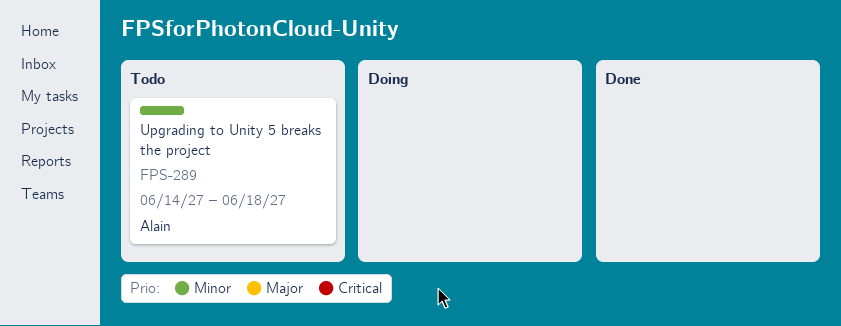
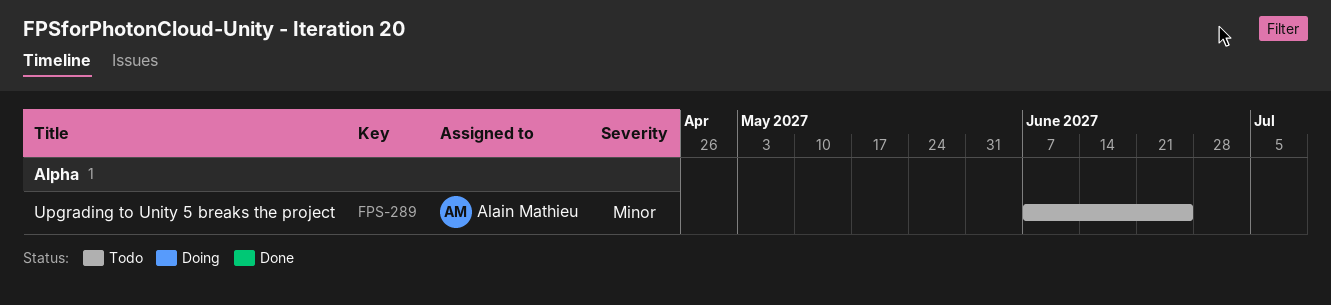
FPS-289, start: Jun 14 -> Jun 7
FPS-289, due: Jun 18 -> Jun 25

